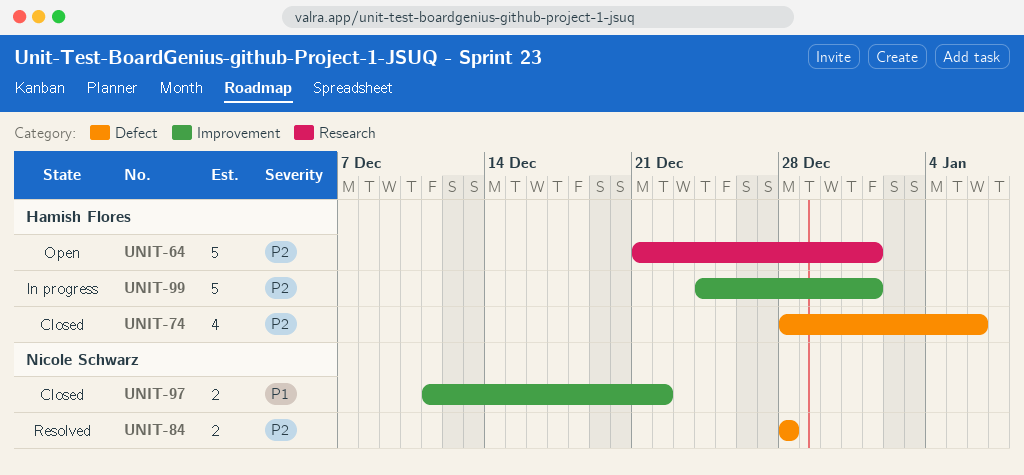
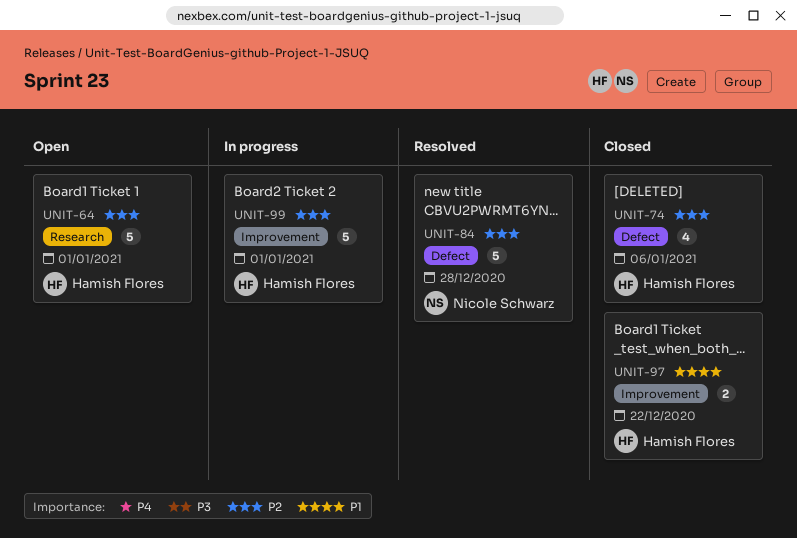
UNIT-84, estimate: 2 -> 5
UNIT-97, owner: Nicole Schwarz -> Hamish Flores

